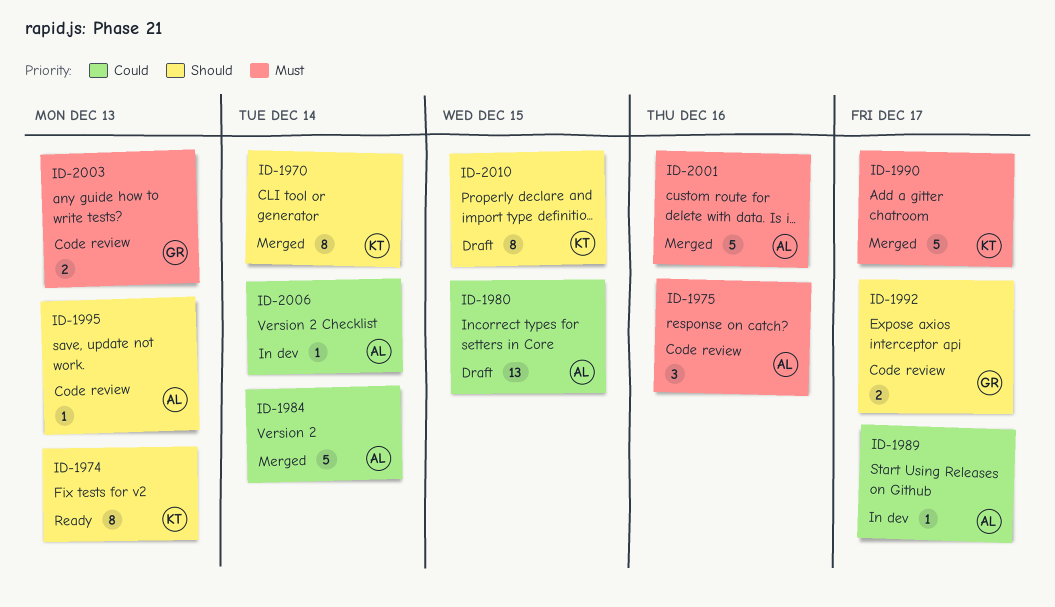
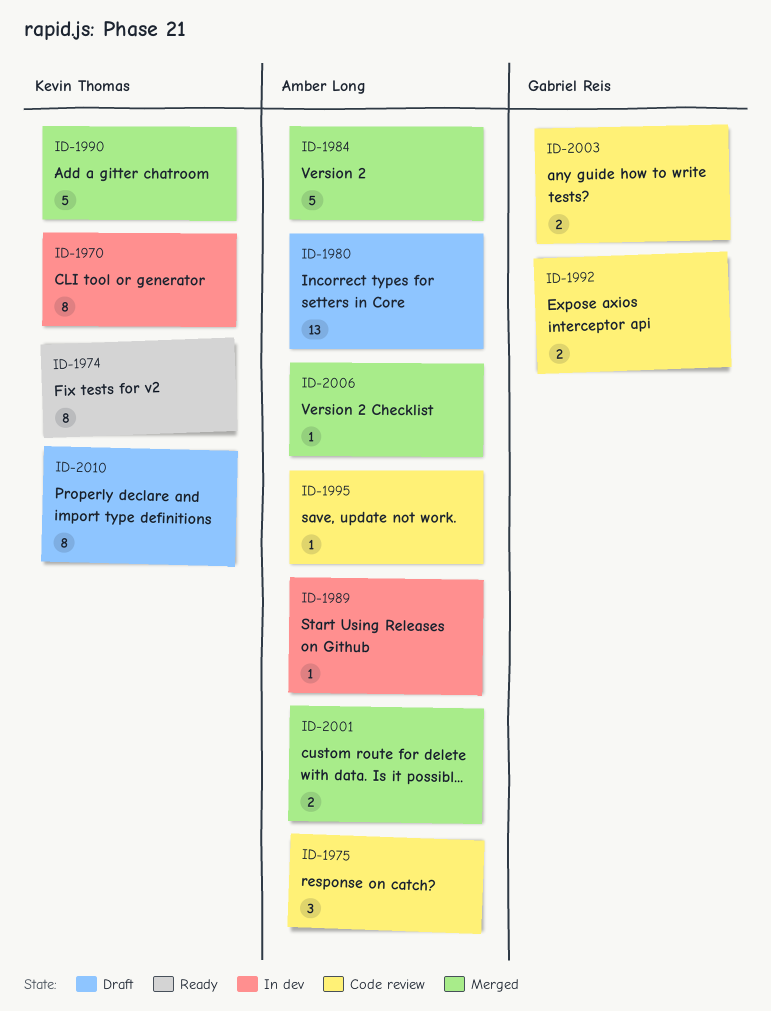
ID-1970, status: Merged -> In dev
ID-2001, estimate: 5 -> 2
ID-2006, status: In dev -> Merged

